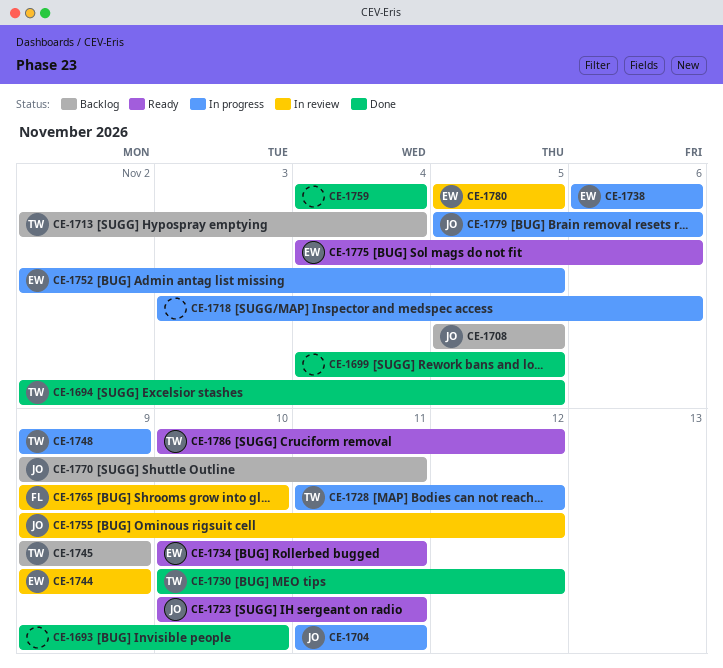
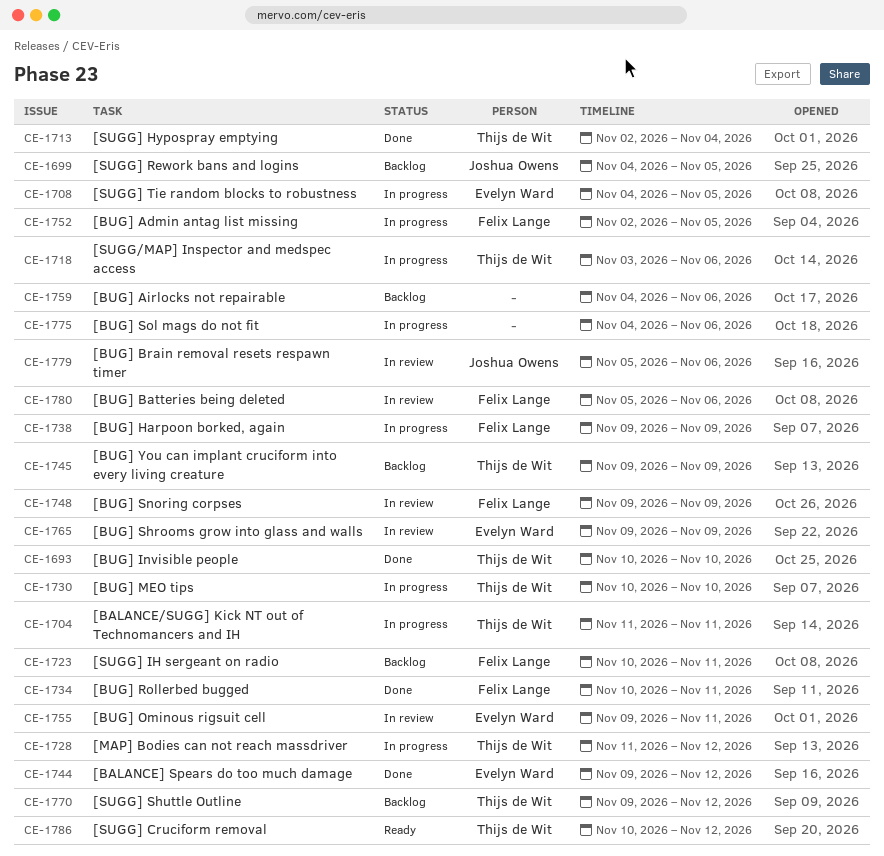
CE-1693, owner: none -> Thijs de Wit
CE-1693, start: Nov 9 -> Nov 10
CE-1694: present -> none
CE-1699, status: Done -> Backlog
CE-1699, owner: none -> Joshua Owens
CE-1704, owner: Joshua Owens -> Thijs de Wit
CE-1708, status: Backlog -> In progress
CE-1708, owner: Joshua Owens -> Evelyn Ward
CE-1708, start: Nov 5 -> Nov 4
CE-1713, status: Backlog -> Done
CE-1718, owner: none -> Thijs de Wit
CE-1723, status: Ready -> Backlog
CE-1723, owner: Joshua Owens -> Felix Lange
CE-1730, status: Done -> In progress
CE-1730, due: Nov 12 -> Nov 10
CE-1734, status: Ready -> Done
CE-1734, owner: Evelyn Ward -> Felix Lange
CE-1738, owner: Evelyn Ward -> Felix Lange
CE-1738, start: Nov 6 -> Nov 9
CE-1738, due: Nov 6 -> Nov 9
CE-1744, status: In review -> Done
CE-1744, due: Nov 9 -> Nov 12
CE-1748, status: In progress -> In review
CE-1748, owner: Thijs de Wit -> Felix Lange
CE-1752, owner: Evelyn Ward -> Felix Lange
CE-1755, owner: Joshua Owens -> Evelyn Ward
CE-1755, due: Nov 12 -> Nov 11
CE-1759, status: Done -> Backlog
CE-1759, due: Nov 4 -> Nov 6
CE-1765, owner: Felix Lange -> Evelyn Ward
CE-1765, due: Nov 10 -> Nov 9
CE-1770, owner: Joshua Owens -> Thijs de Wit
CE-1770, due: Nov 11 -> Nov 12
CE-1775, status: Ready -> In progress
CE-1775, owner: Evelyn Ward -> none
CE-1779, status: In progress -> In review
CE-1780, owner: Evelyn Ward -> Felix Lange
CE-1780, due: Nov 5 -> Nov 6

